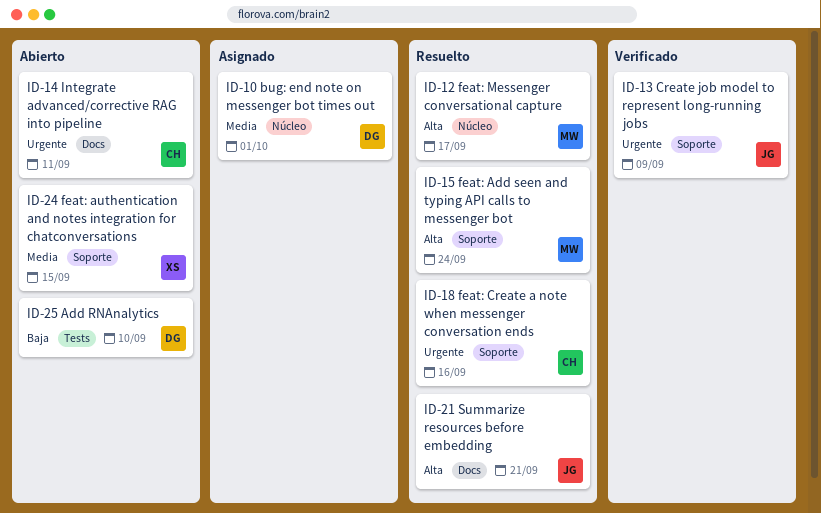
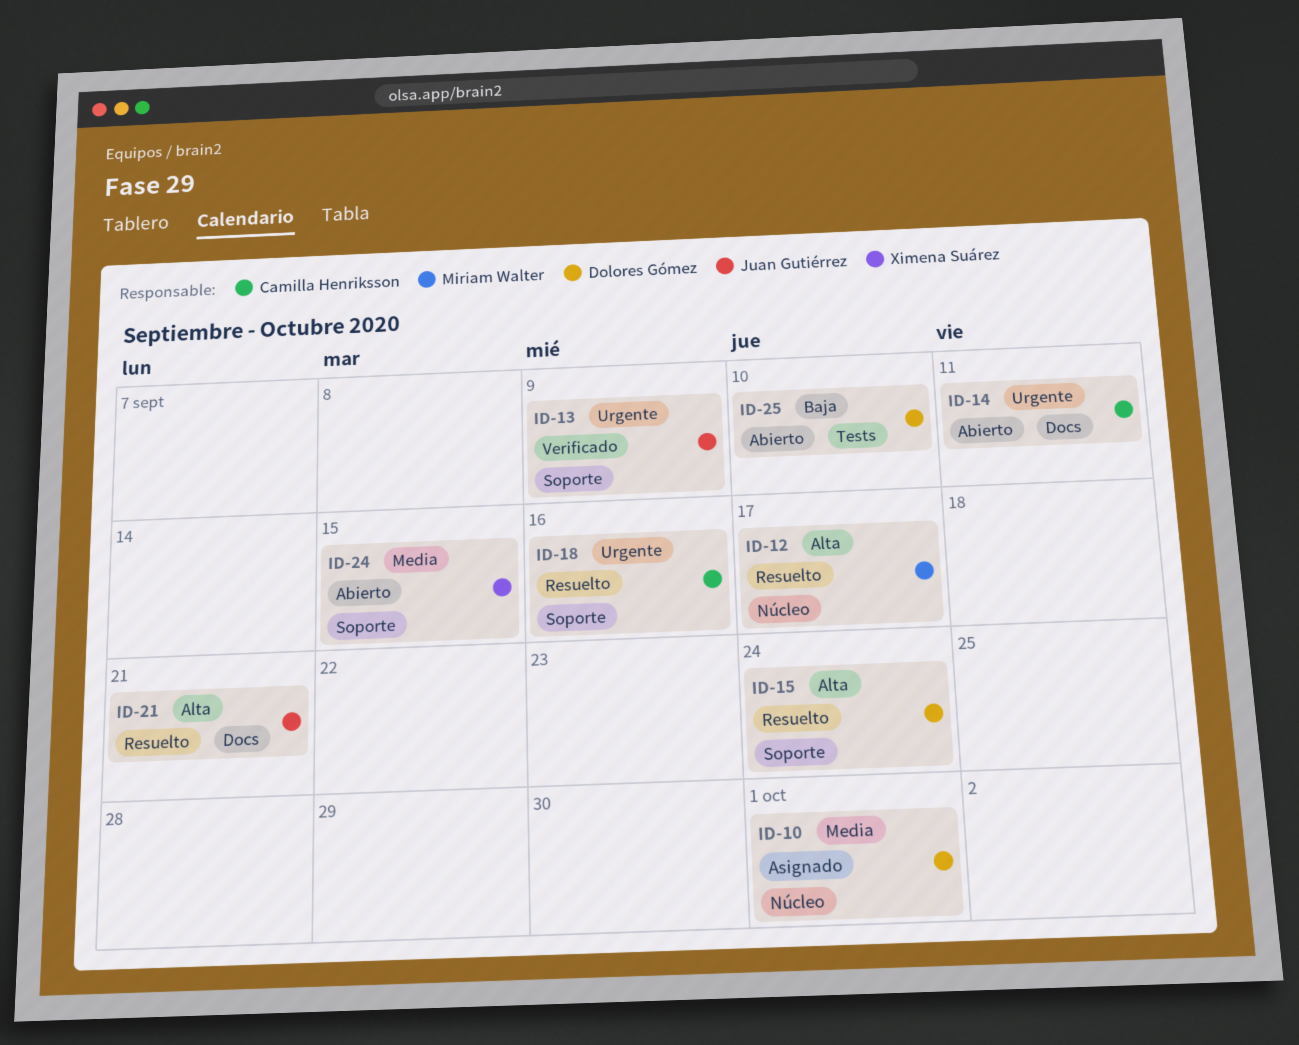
ID-15, owner: Miriam Walter -> Dolores Gómez

